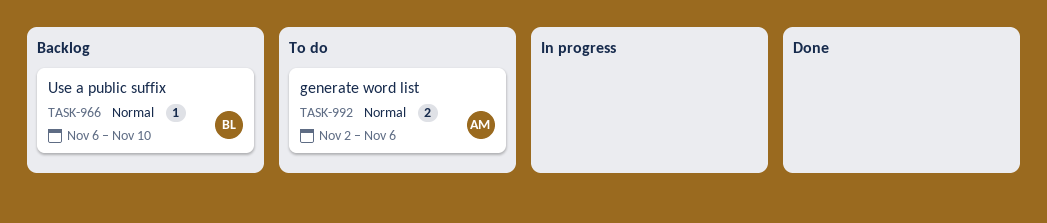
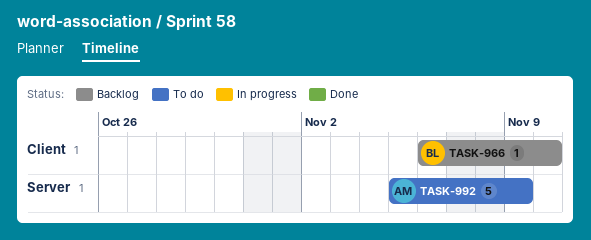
TASK-992, estimate: 2 -> 5
TASK-992, start: Nov 2 -> Nov 5
TASK-992, due: Nov 6 -> Nov 9

